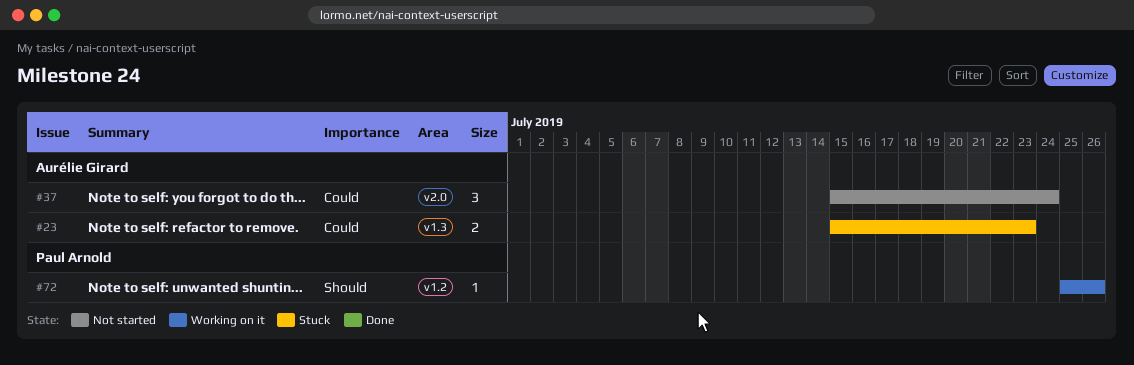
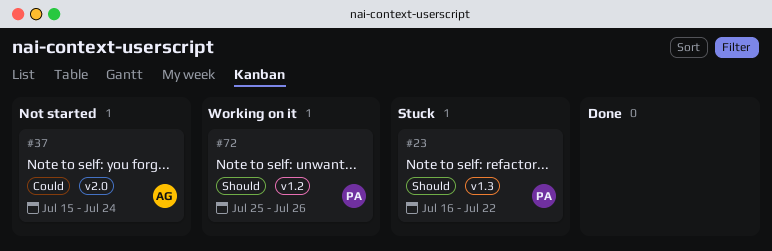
#23, owner: Aurélie Girard -> Paul Arnold
#23, priority: Could -> Should
#23, start: Jul 15 -> Jul 16
#23, due: Jul 23 -> Jul 22

